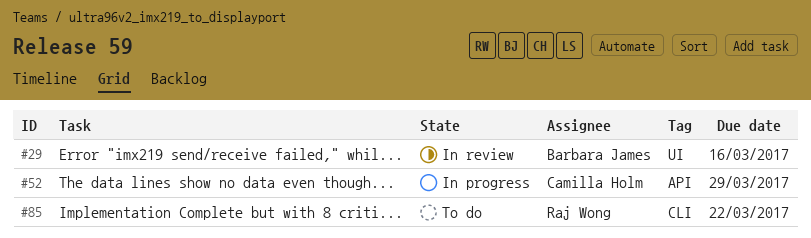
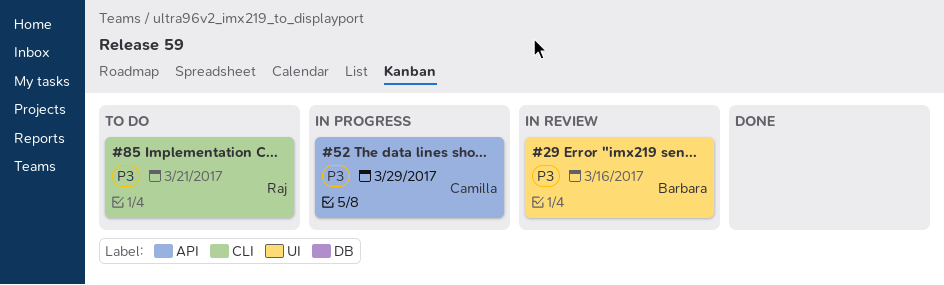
#85, due: Mar 22 -> Mar 21

